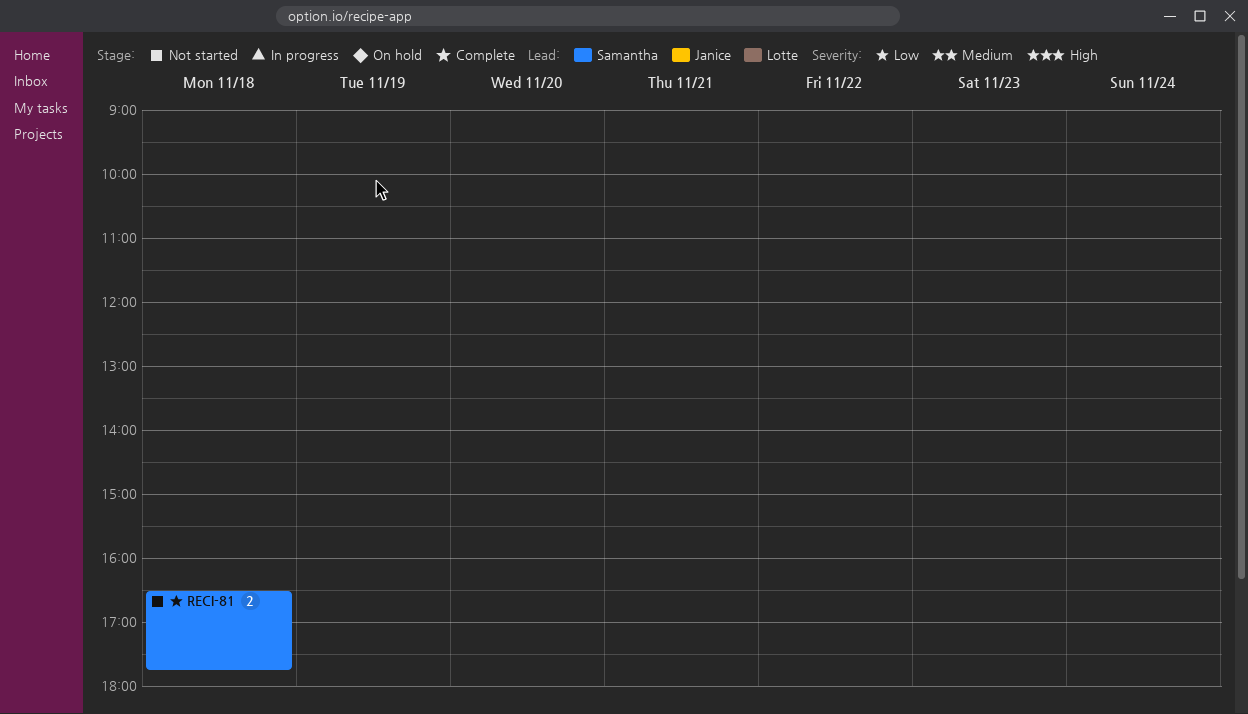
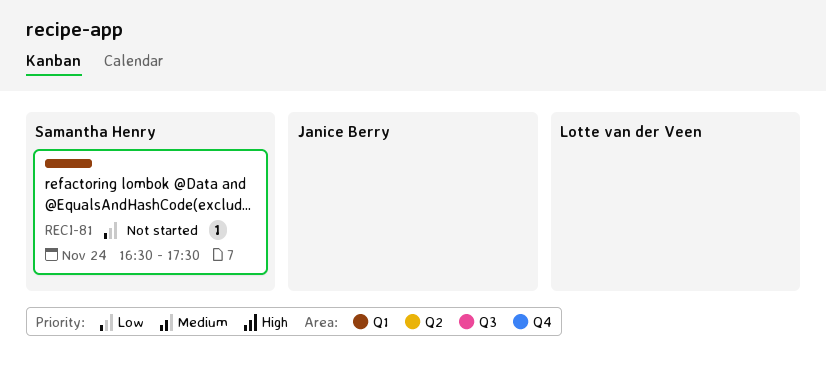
RECI-81, estimate: 2 -> 1
RECI-81, day: Nov 18 -> Nov 24
RECI-81, ends: 17:45 -> 17:30

